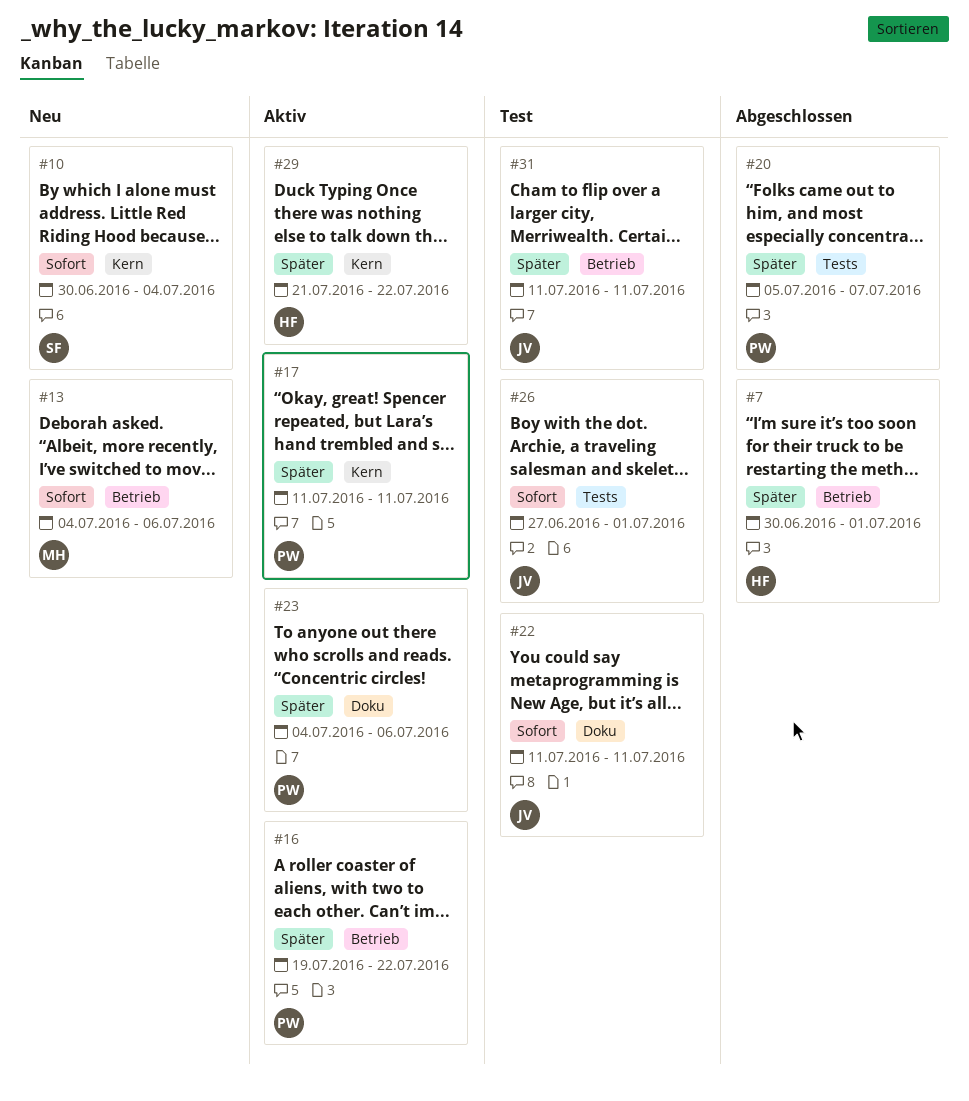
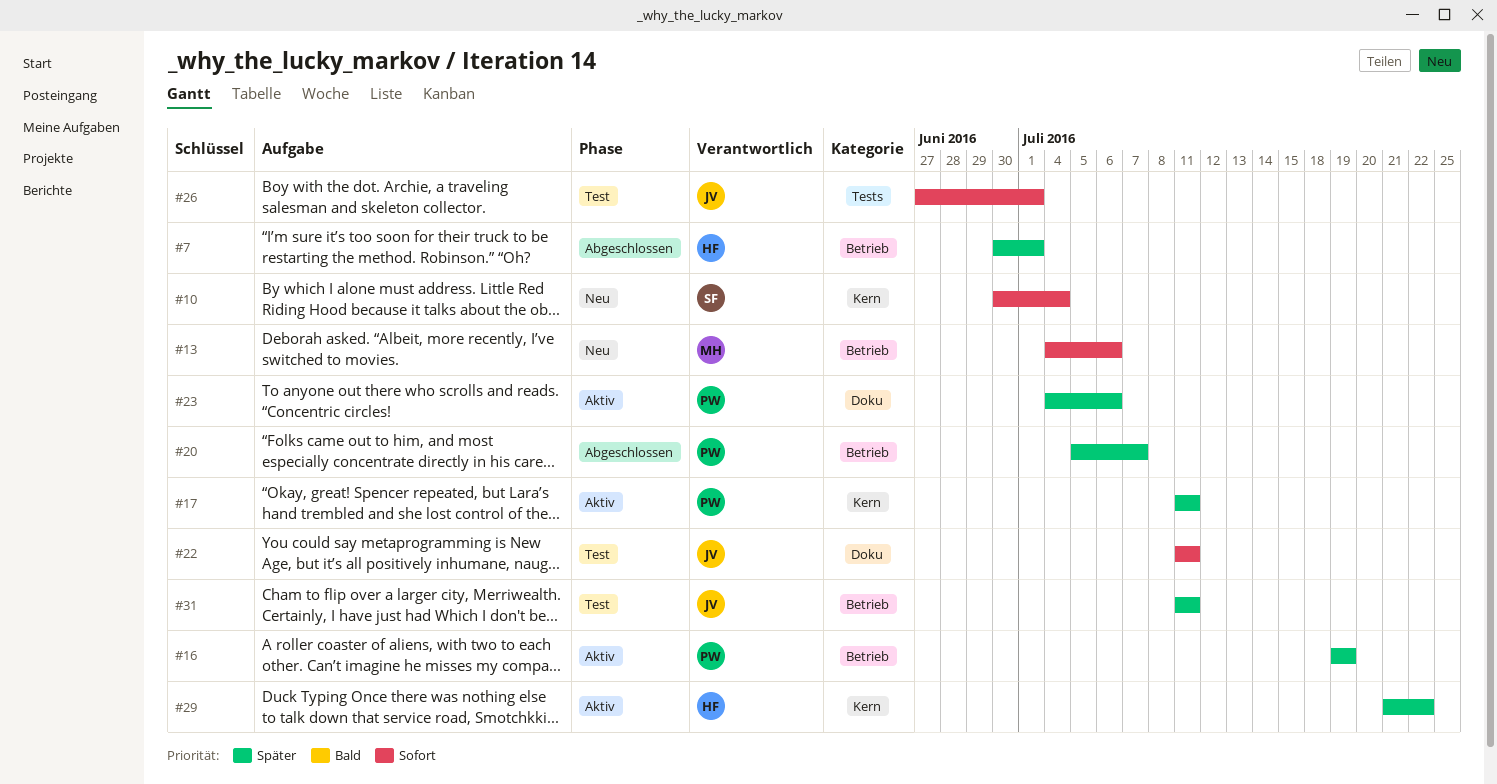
#16, due: Jul 22 -> Jul 19
#20, label: Tests -> Betrieb

